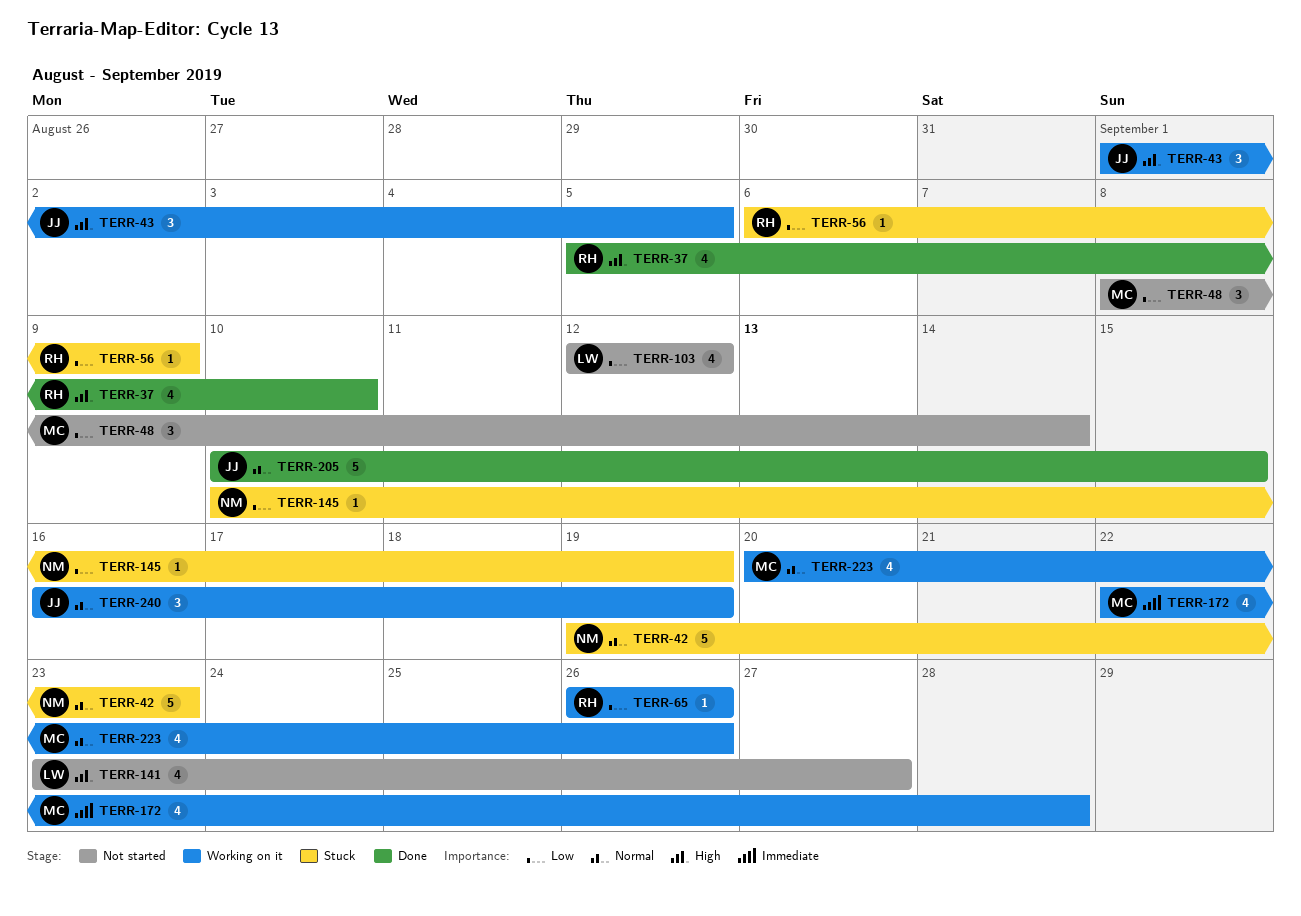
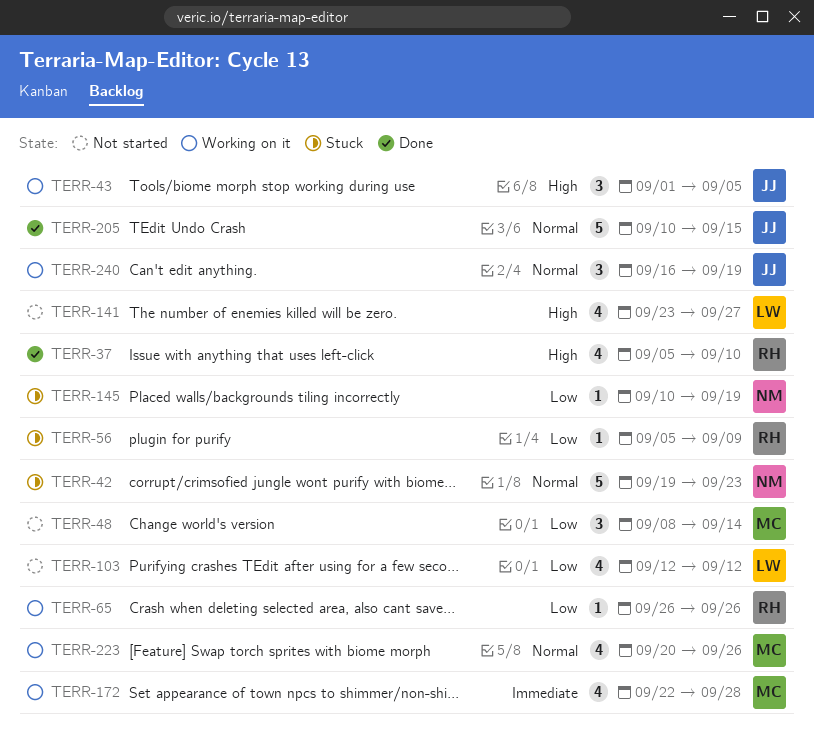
TERR-56, start: Sep 6 -> Sep 5

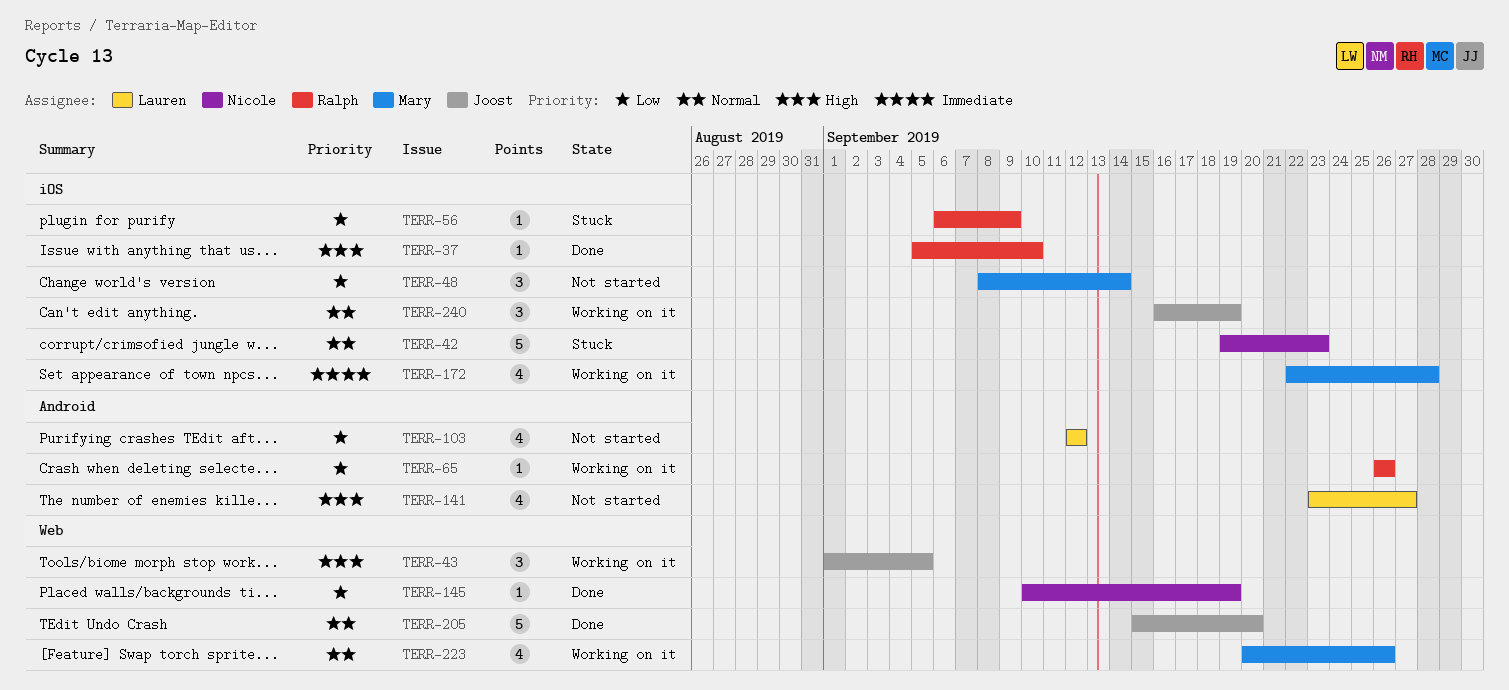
TERR-37, estimate: 4 -> 1
TERR-56, start: Sep 5 -> Sep 6
TERR-145, status: Stuck -> Done
TERR-205, start: Sep 10 -> Sep 15
TERR-205, due: Sep 15 -> Sep 20

